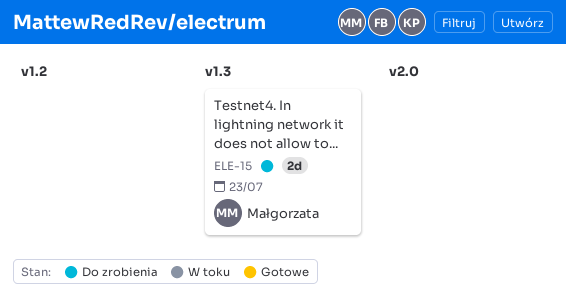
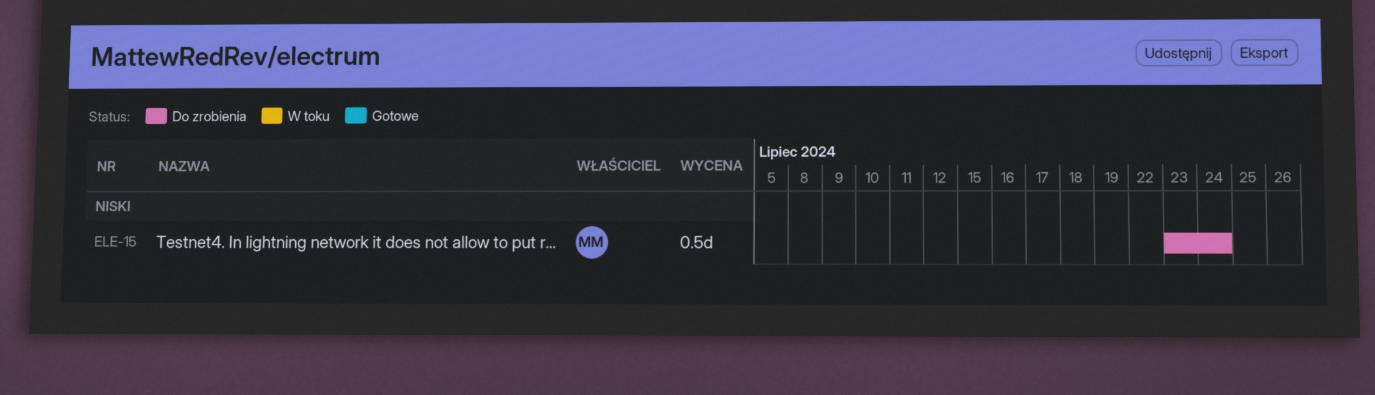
ELE-15, estimate: 2d -> 0.5d
ELE-15, due: Jul 23 -> Jul 24

